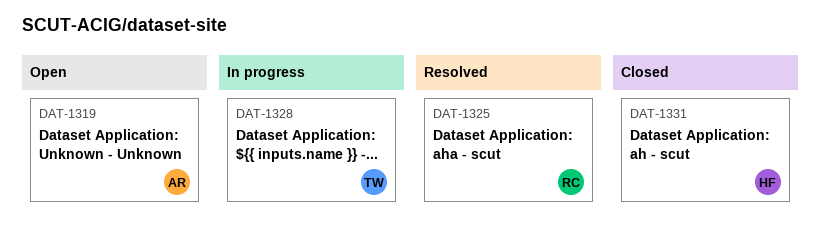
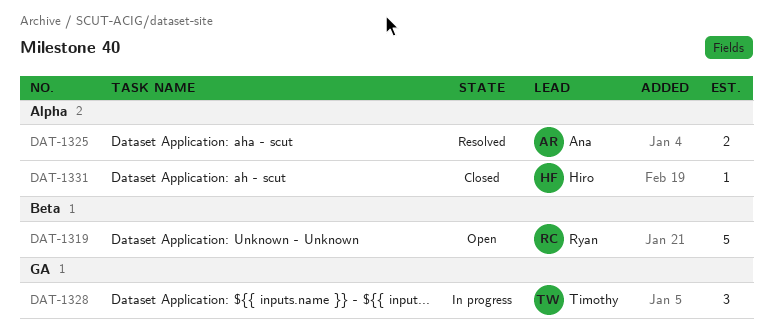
DAT-1319, owner: Ana -> Ryan
DAT-1325, owner: Ryan -> Ana

